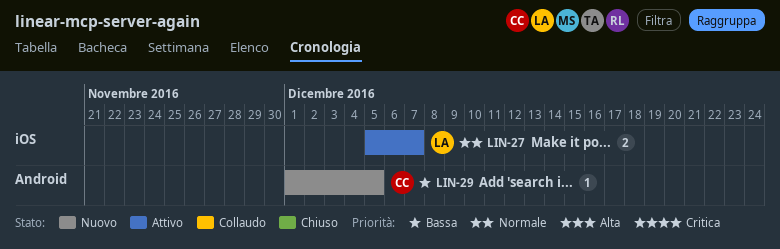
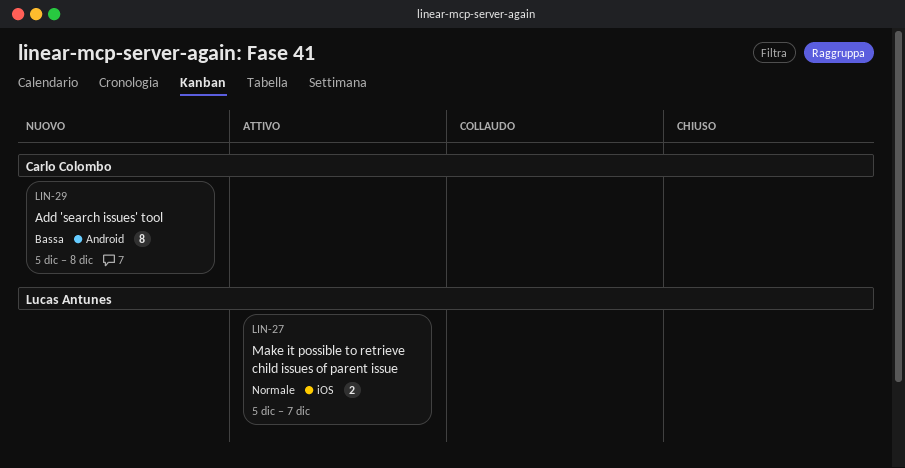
LIN-29, estimate: 1 -> 8
LIN-29, start: Dec 1 -> Dec 5
LIN-29, due: Dec 5 -> Dec 8

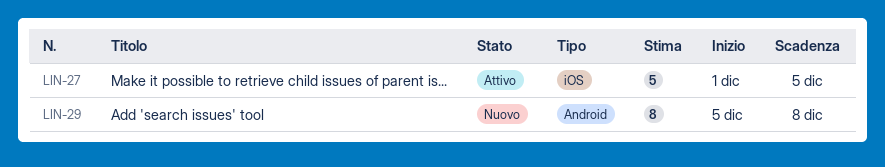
LIN-27, estimate: 2 -> 5
LIN-27, start: Dec 5 -> Dec 1
LIN-27, due: Dec 7 -> Dec 5

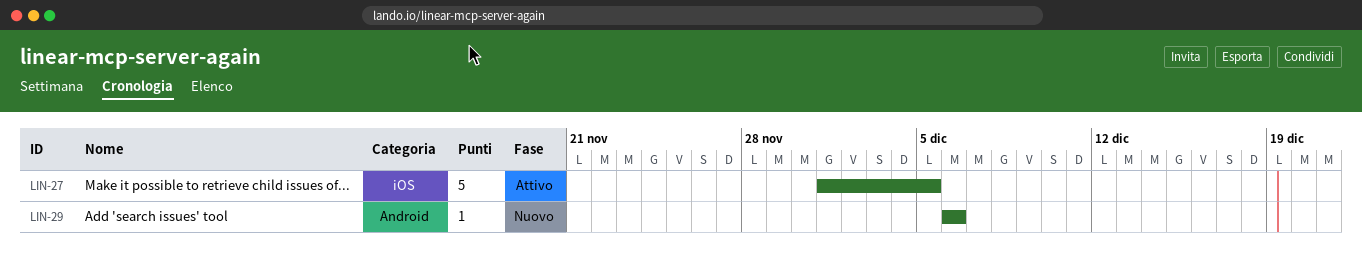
LIN-29, estimate: 8 -> 1
LIN-29, start: Dec 5 -> Dec 6
LIN-29, due: Dec 8 -> Dec 6

